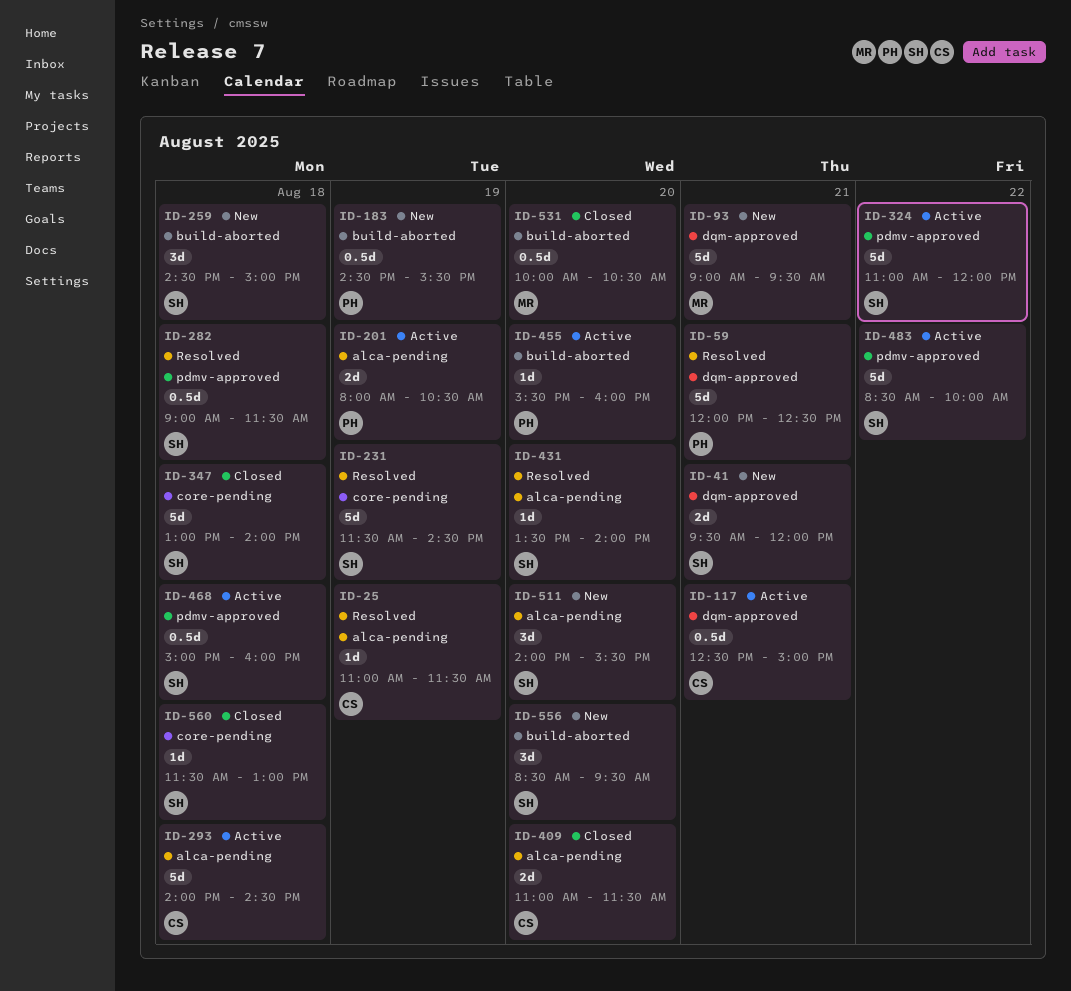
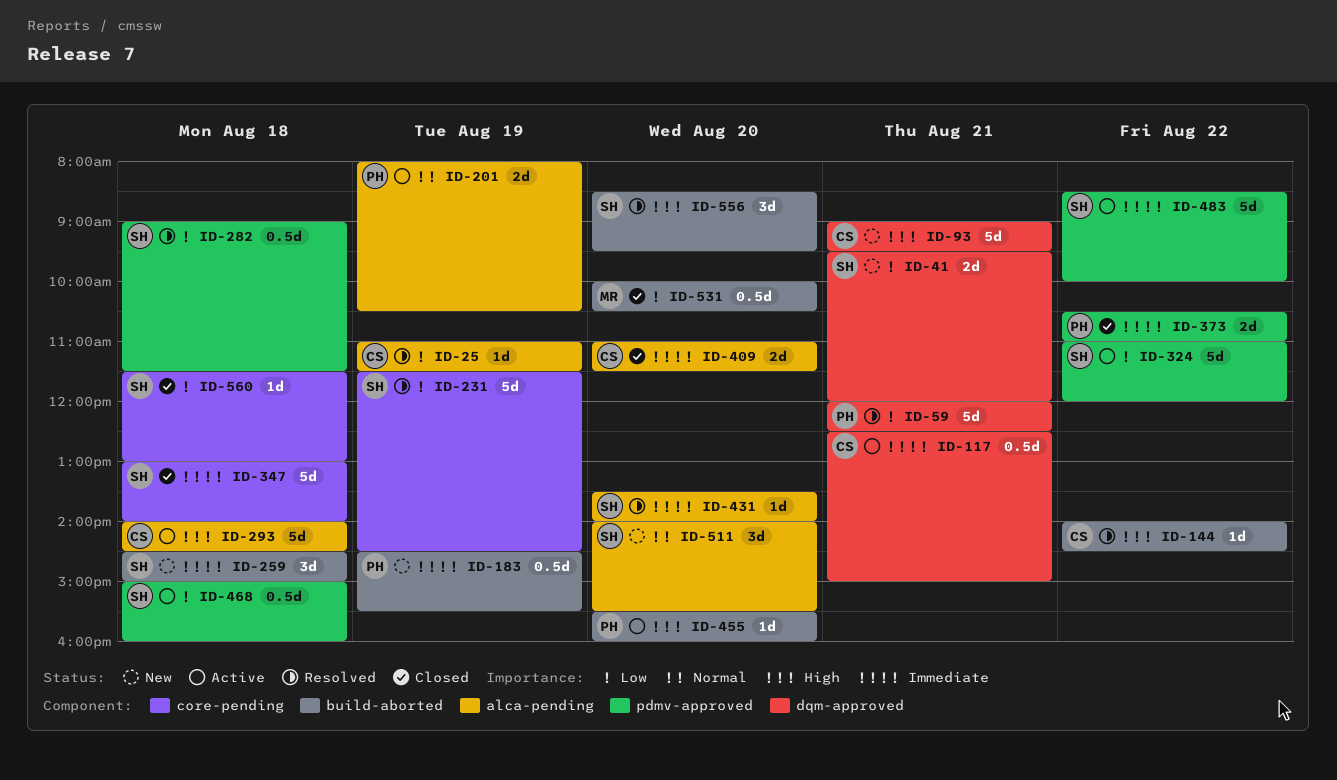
ID-93, owner: MR -> CS
ID-144: none -> present
ID-373: none -> present
ID-556, status: New -> Resolved

